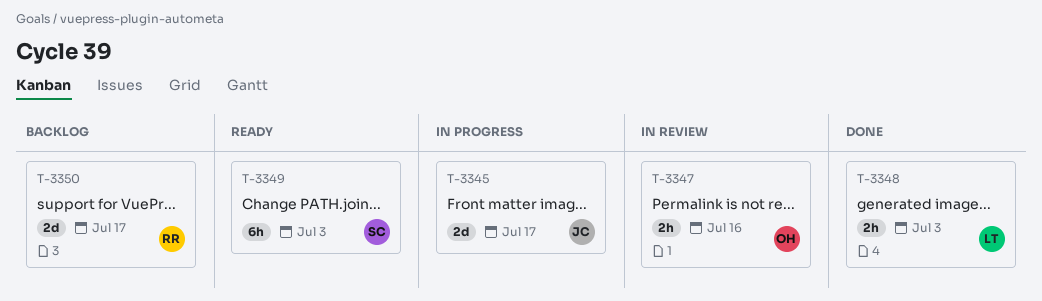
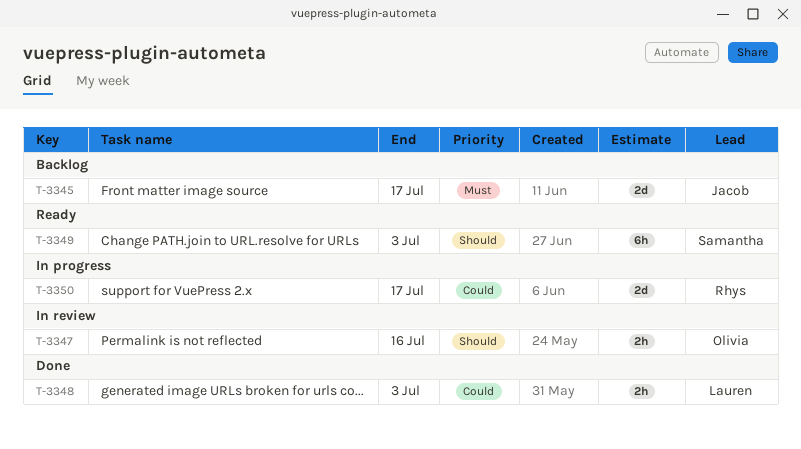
T-3345, status: In progress -> Backlog
T-3350, status: Backlog -> In progress

